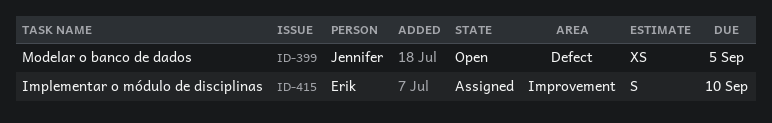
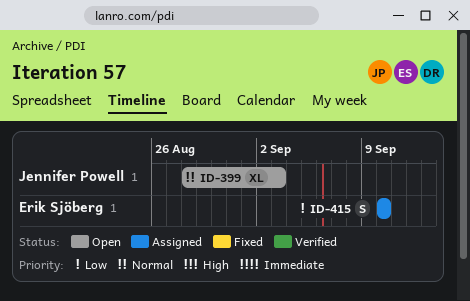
ID-399, estimate: XS -> XL
ID-399, due: Sep 5 -> Sep 3

